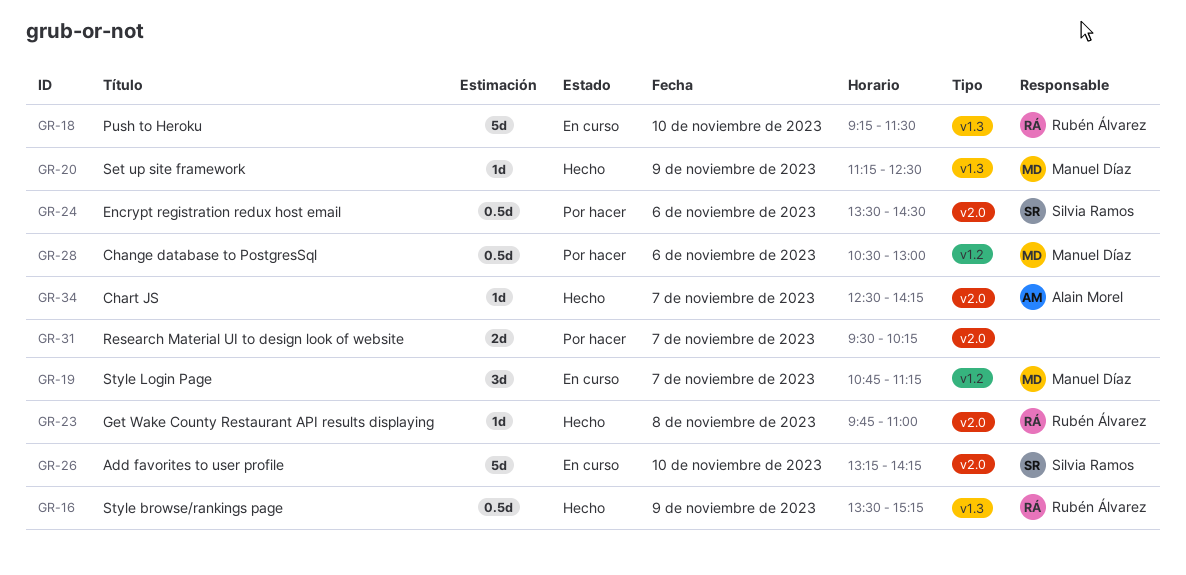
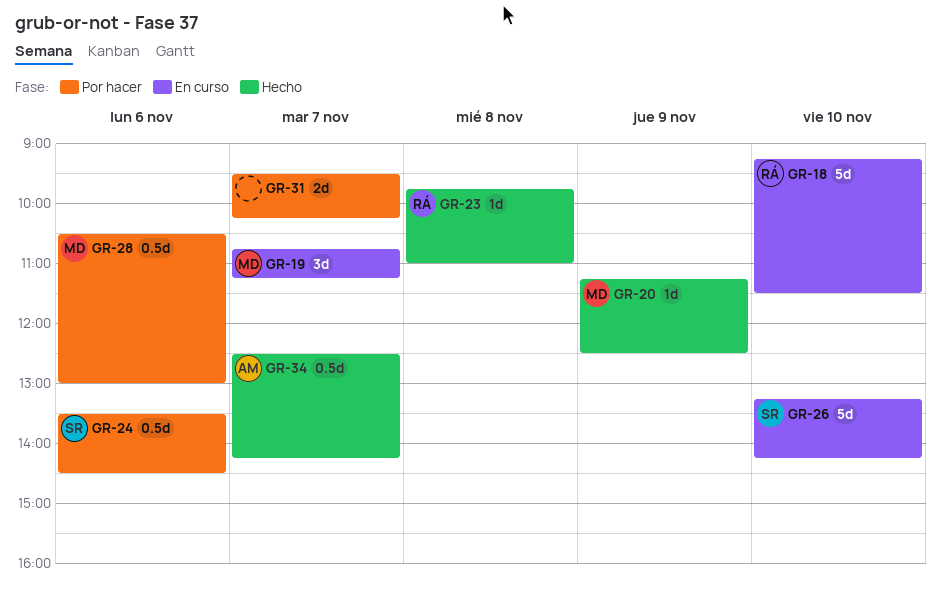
GR-16: present -> none
GR-34, estimate: 1d -> 0.5d

